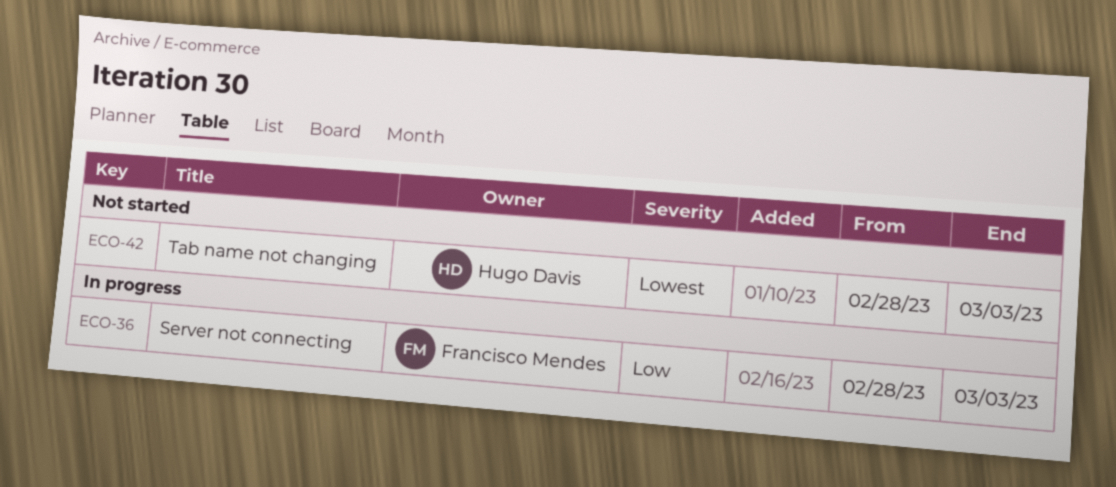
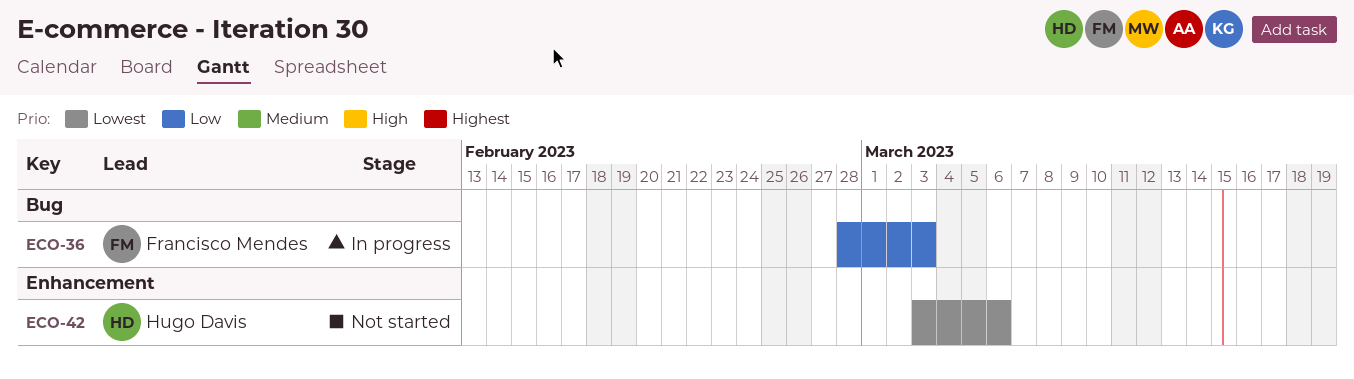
ECO-42, start: Feb 28 -> Mar 3
ECO-42, due: Mar 3 -> Mar 6

